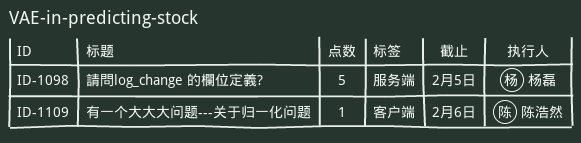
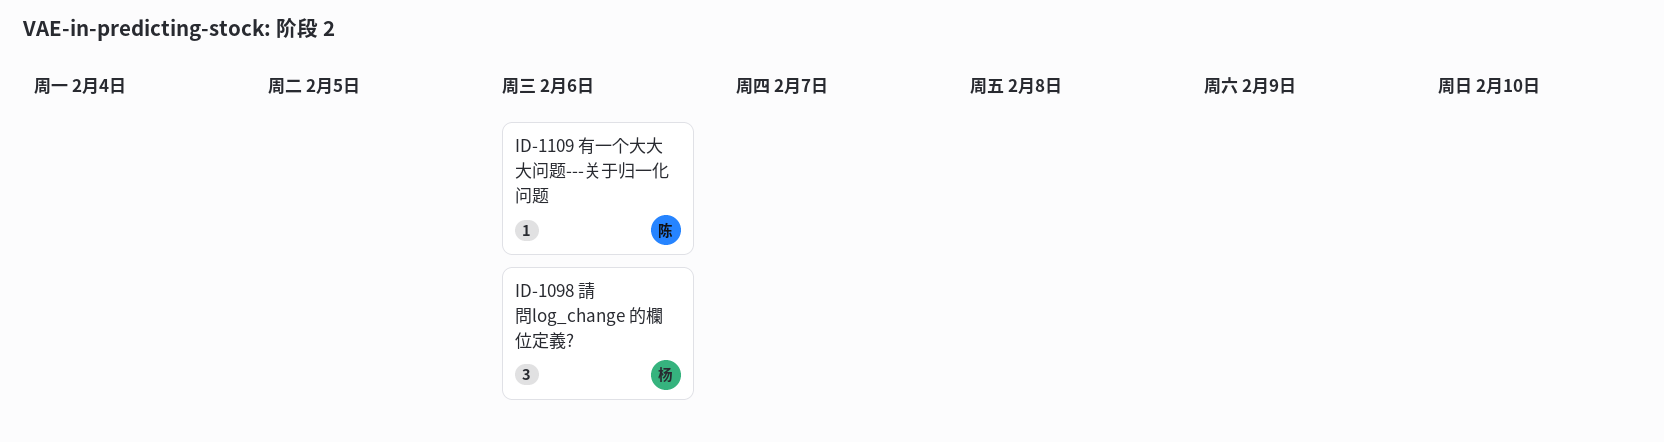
ID-1098, estimate: 5 -> 3
ID-1098, due: Feb 5 -> Feb 6

